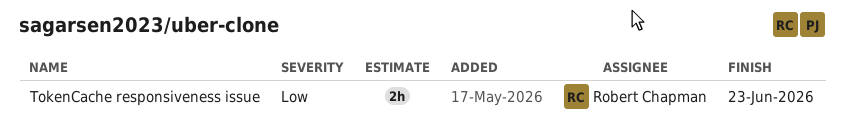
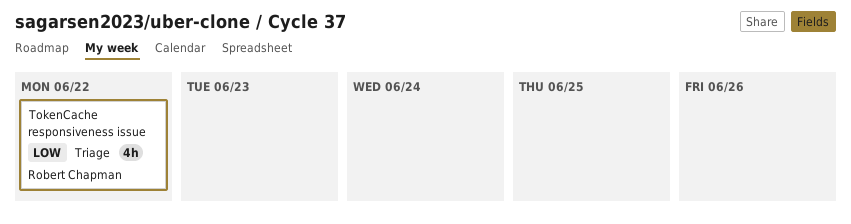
TokenCache responsiveness issue, estimate: 2h -> 4h
TokenCache responsiveness issue, due: Jun 23 -> Jun 22

